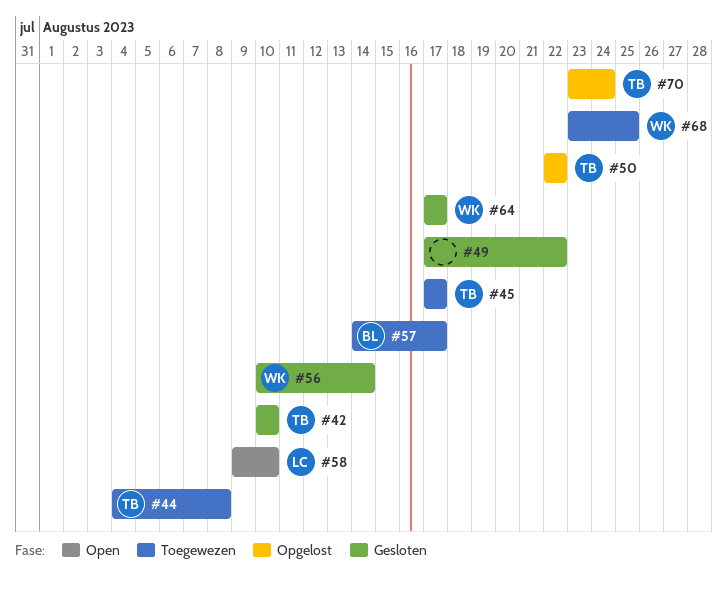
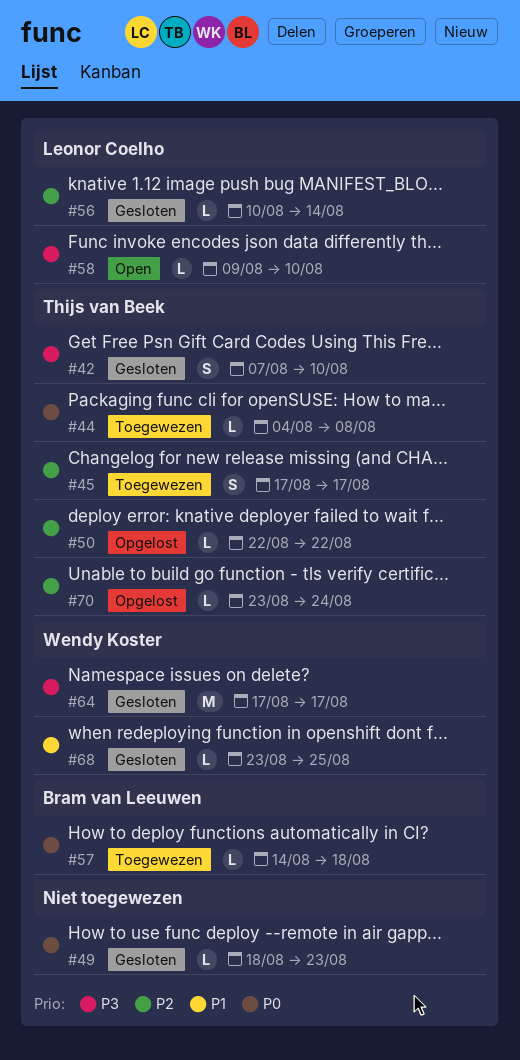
#42, start: Aug 10 -> Aug 7
#49, start: Aug 17 -> Aug 18
#49, due: Aug 22 -> Aug 23
#56, owner: Wendy Koster -> Leonor Coelho
#57, due: Aug 17 -> Aug 18
#68, status: Toegewezen -> Gesloten

